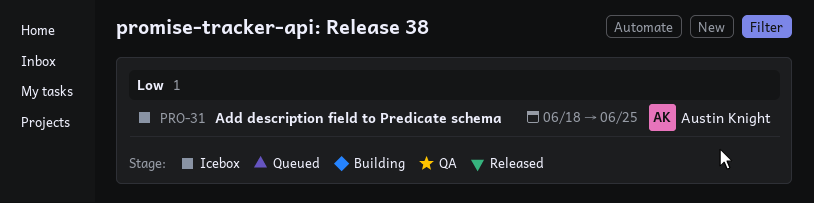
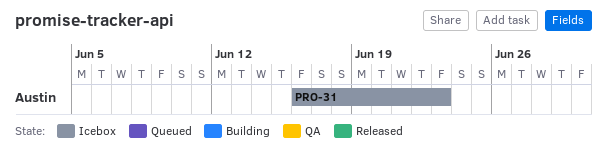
PRO-31, start: Jun 18 -> Jun 16
PRO-31, due: Jun 25 -> Jun 23

